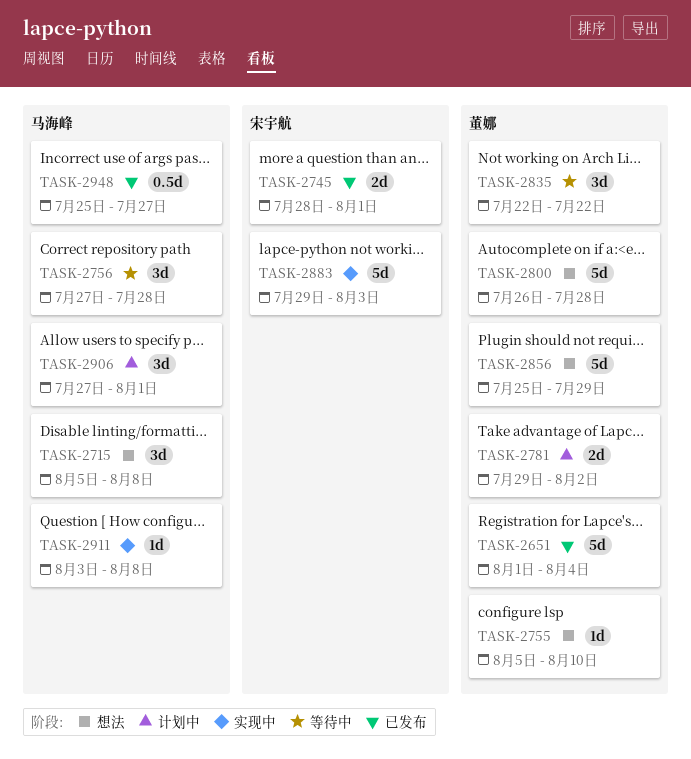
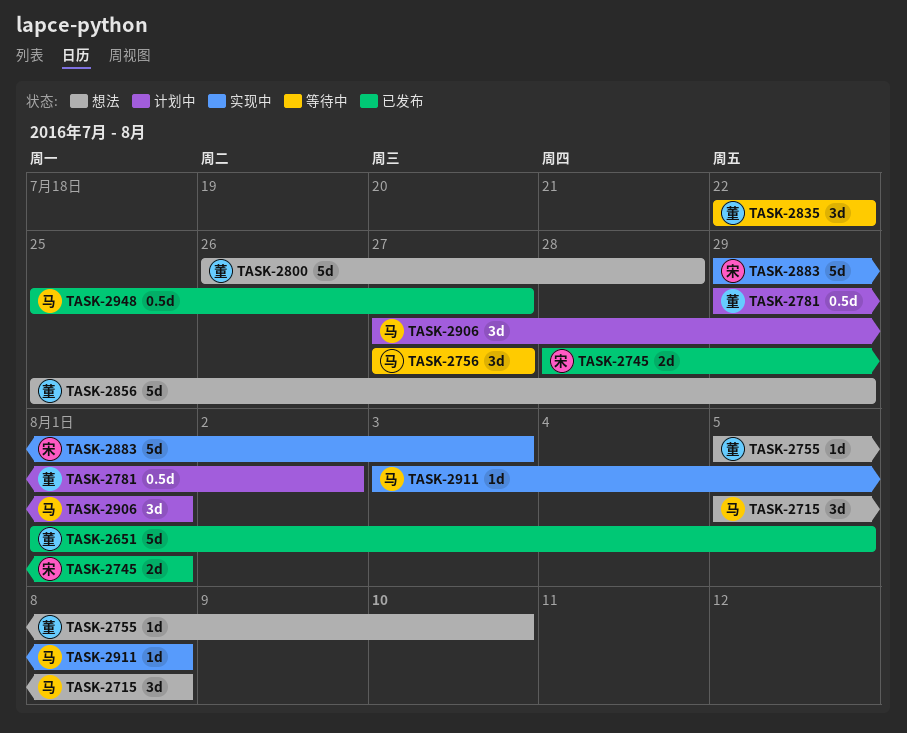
TASK-2651, due: Aug 4 -> Aug 5
TASK-2756, due: Jul 28 -> Jul 27
TASK-2781, estimate: 2d -> 0.5d

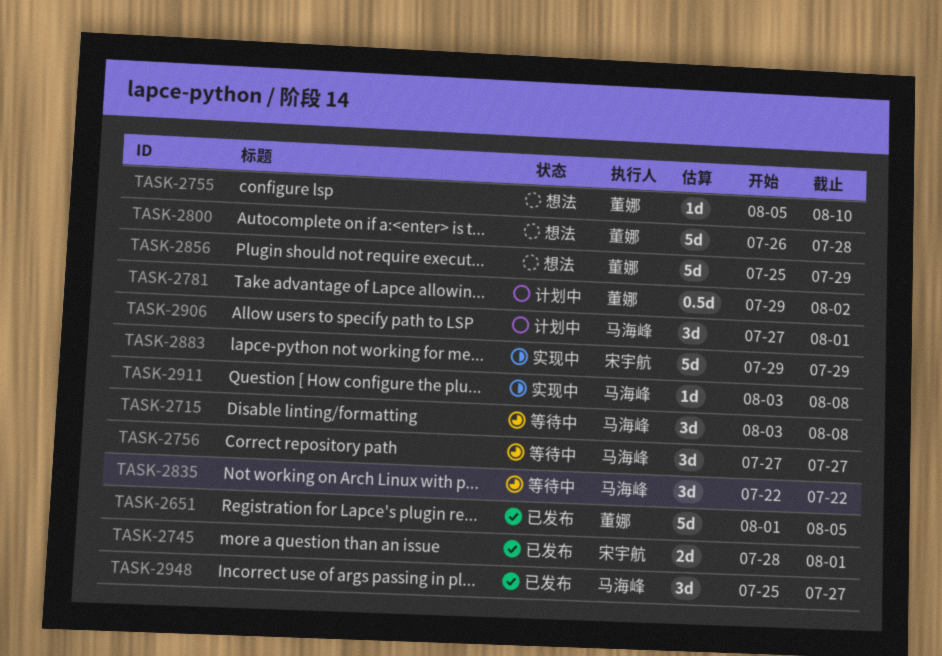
TASK-2715, status: 想法 -> 等待中
TASK-2715, start: Aug 5 -> Aug 3
TASK-2835, owner: 董娜 -> 马海峰
TASK-2883, due: Aug 3 -> Jul 29
TASK-2948, estimate: 0.5d -> 3d

